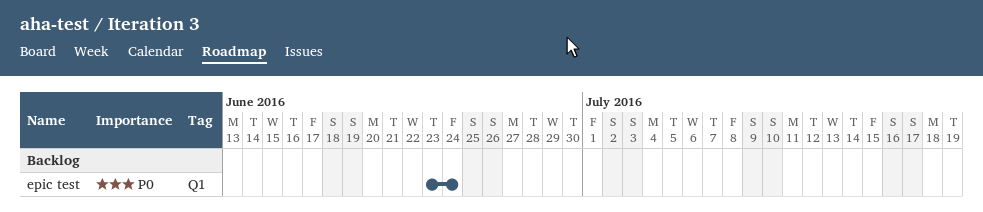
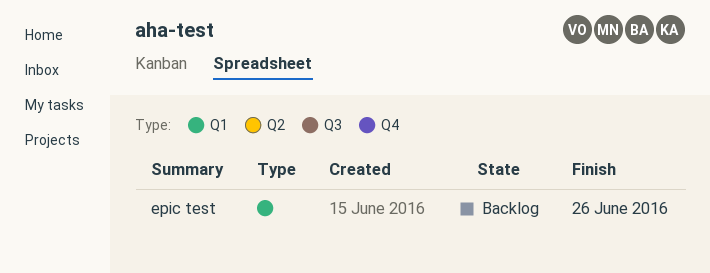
epic test, due: Jun 24 -> Jun 26

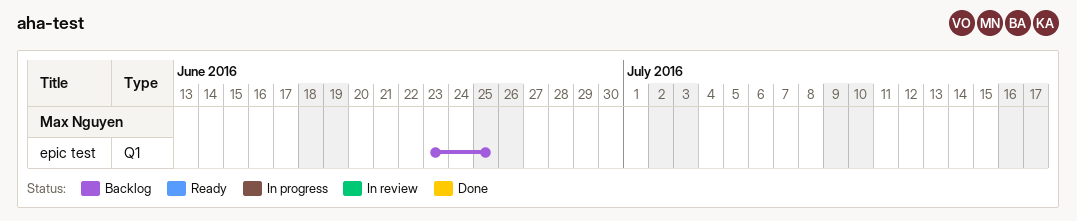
epic test, due: Jun 26 -> Jun 25

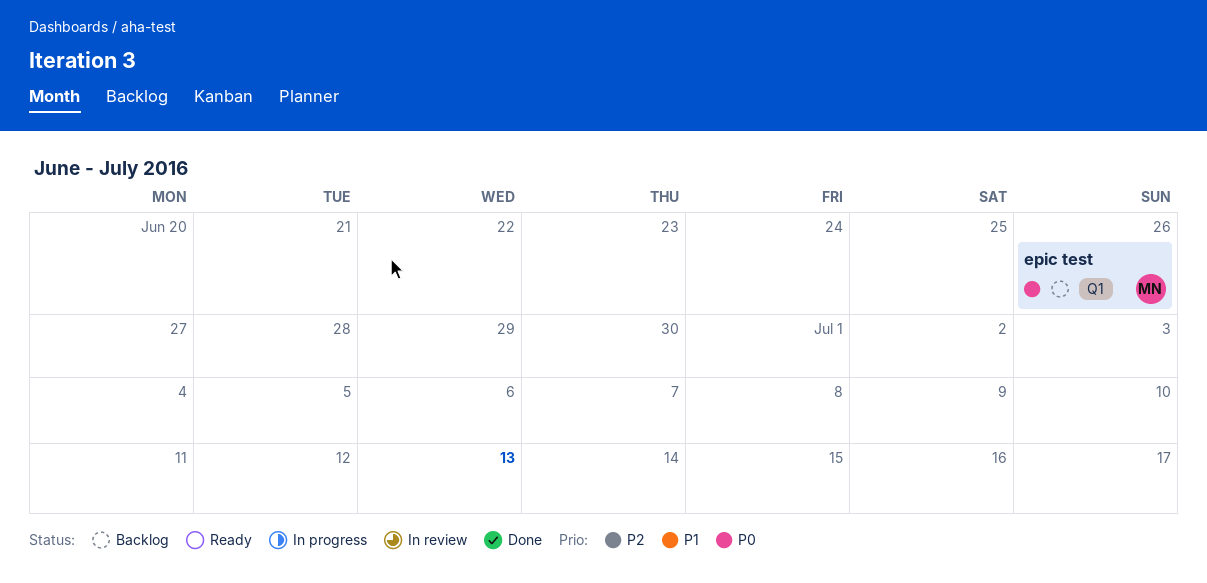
epic test, due: Jun 25 -> Jun 26

